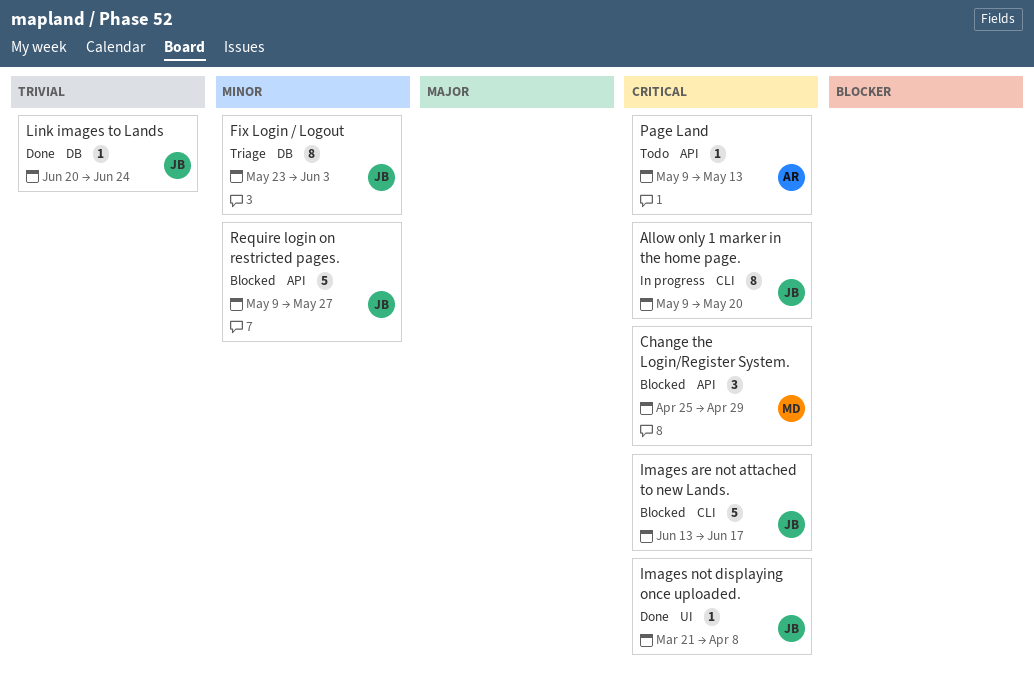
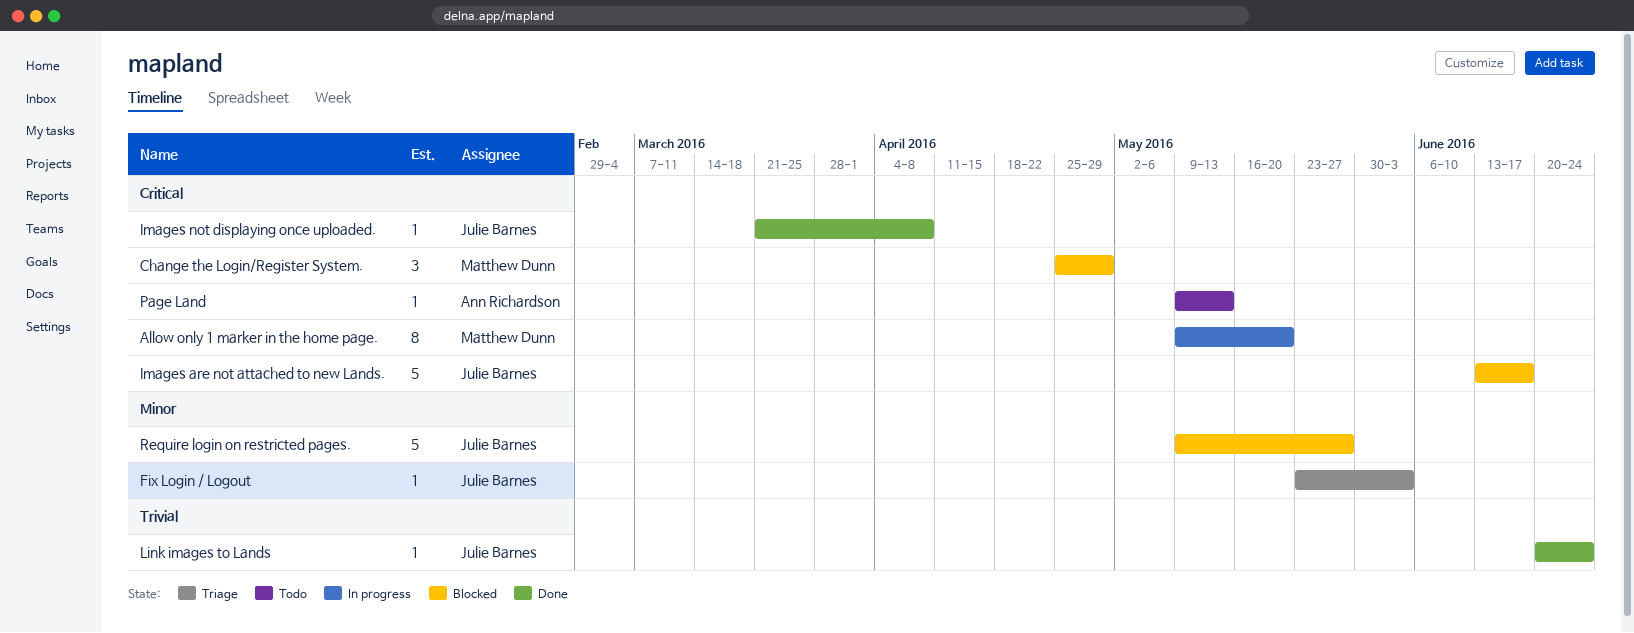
Allow only 1 marker in the home page., owner: Julie Barnes -> Matthew Dunn
Fix Login / Logout, estimate: 8 -> 1

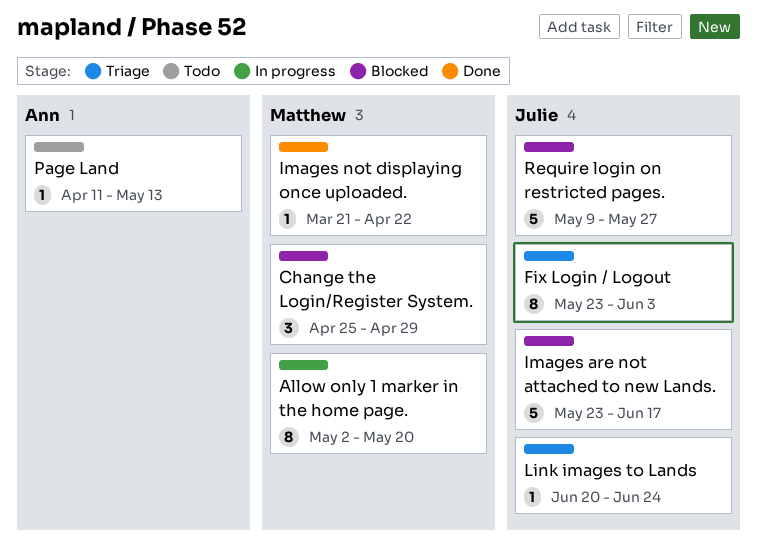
Allow only 1 marker in the home page., start: May 9 -> May 2
Fix Login / Logout, estimate: 1 -> 8
Images are not attached to new Lands., start: Jun 13 -> May 23
Images not displaying once uploaded., owner: Julie Barnes -> Matthew Dunn
Images not displaying once uploaded., due: Apr 8 -> Apr 22
Link images to Lands, status: Done -> Triage
Page Land, start: May 9 -> Apr 11

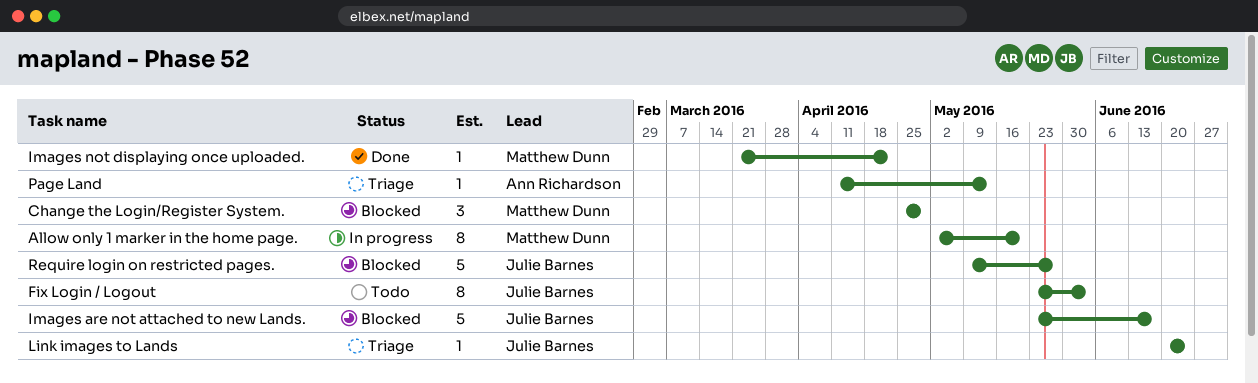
Fix Login / Logout, status: Triage -> Todo
Page Land, status: Todo -> Triage

